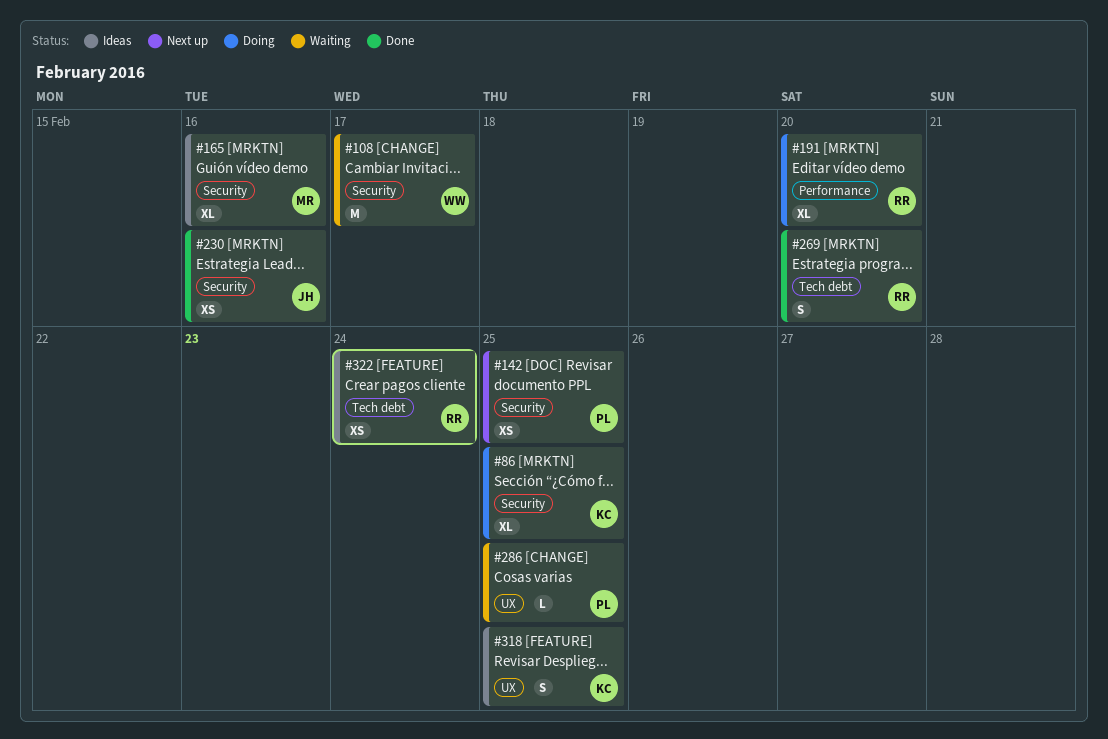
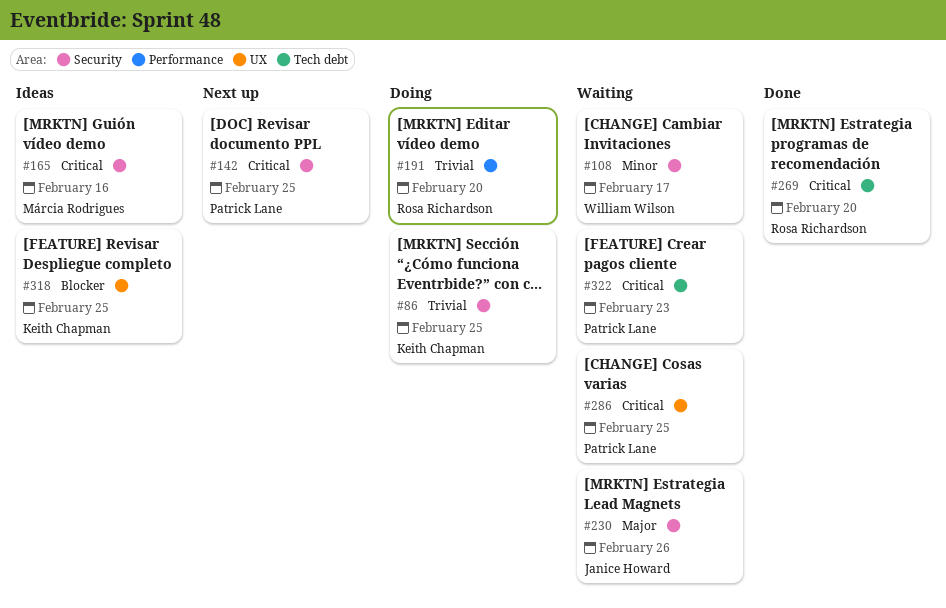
#230, status: Done -> Waiting
#230, due: Feb 16 -> Feb 26
#322, status: Ideas -> Waiting
#322, owner: Rosa Richardson -> Patrick Lane
#322, due: Feb 24 -> Feb 23

